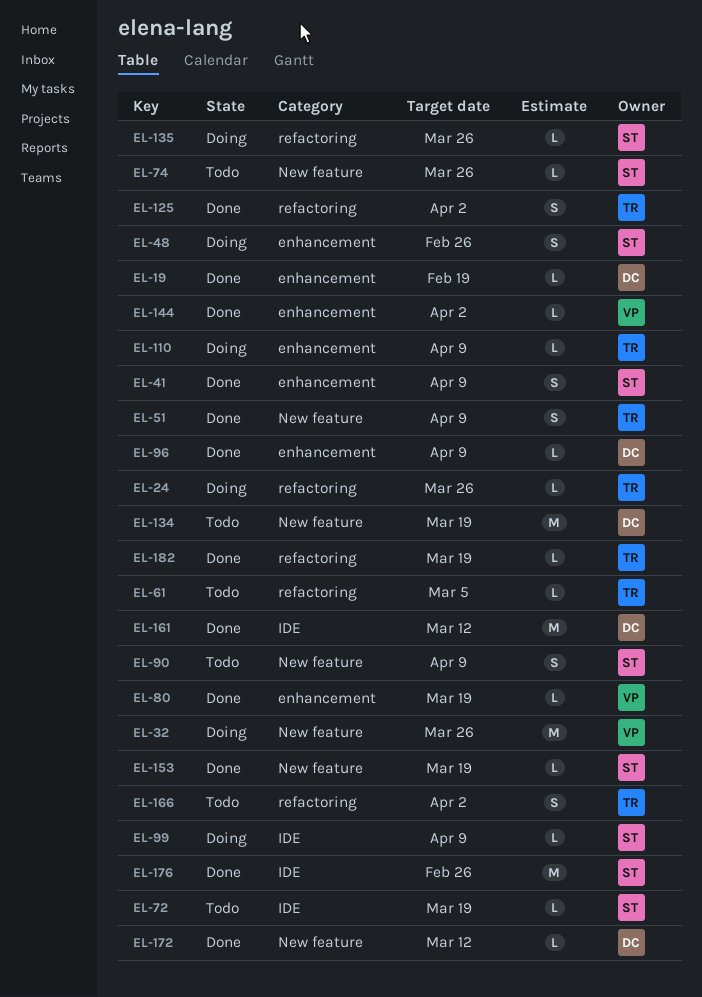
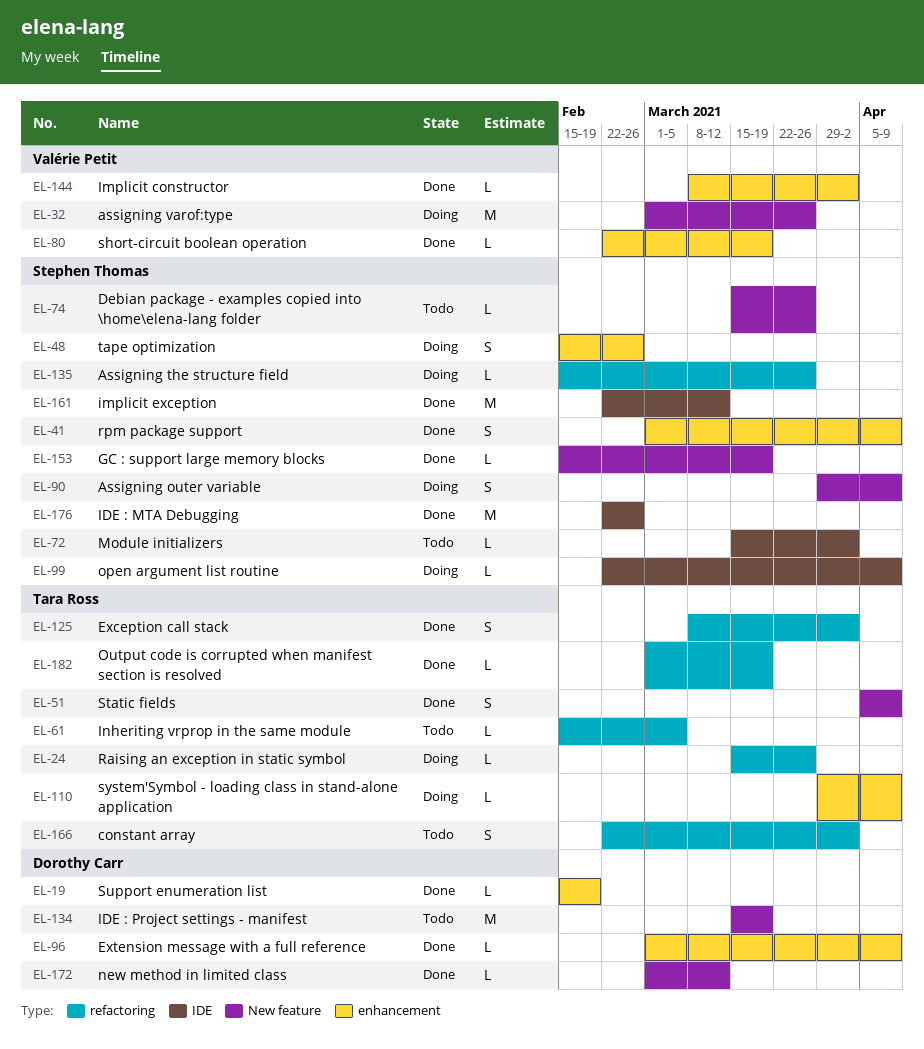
EL-72, due: Mar 19 -> Apr 2
EL-90, status: Todo -> Doing
EL-161, owner: Dorothy Carr -> Stephen Thomas

